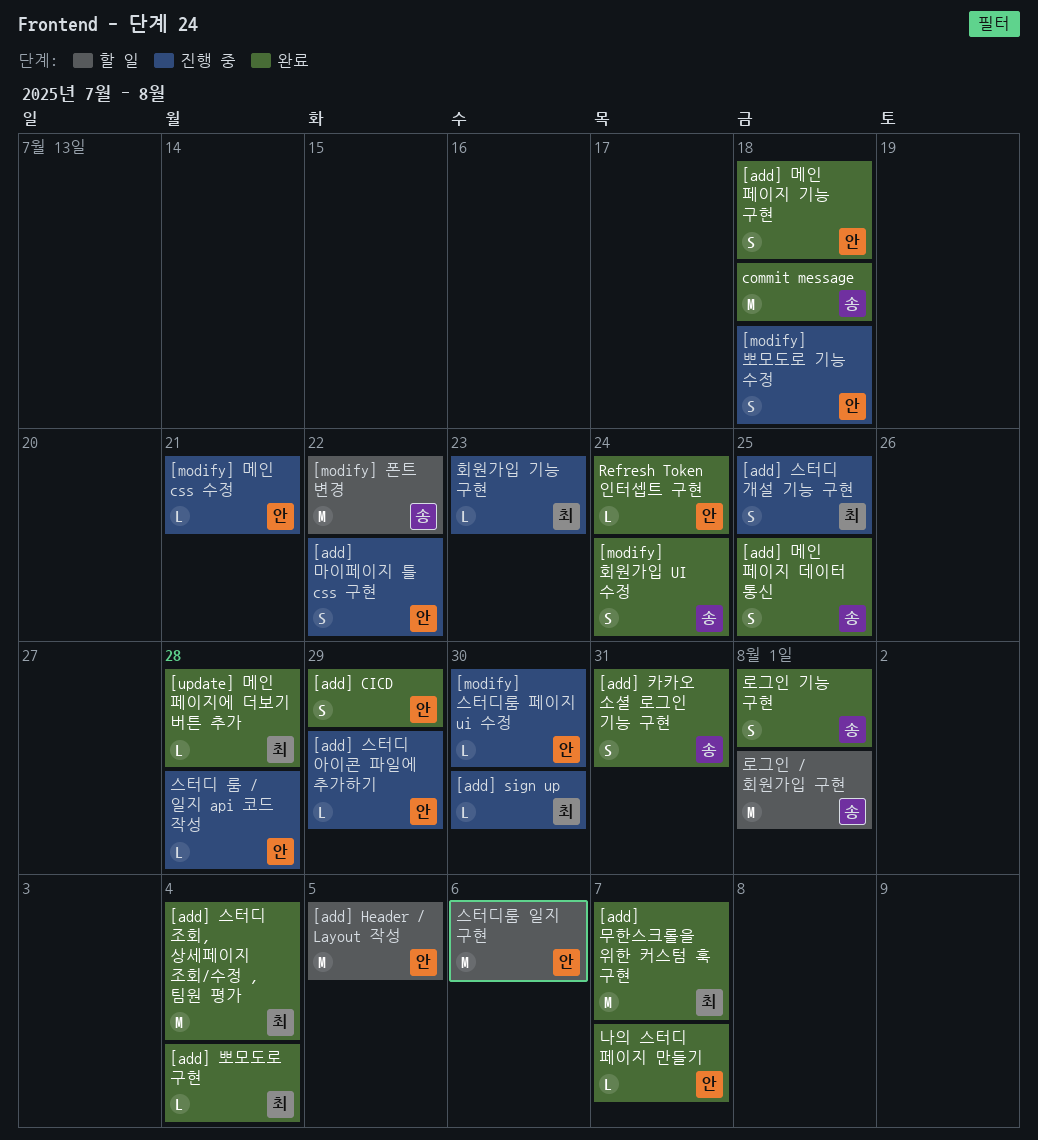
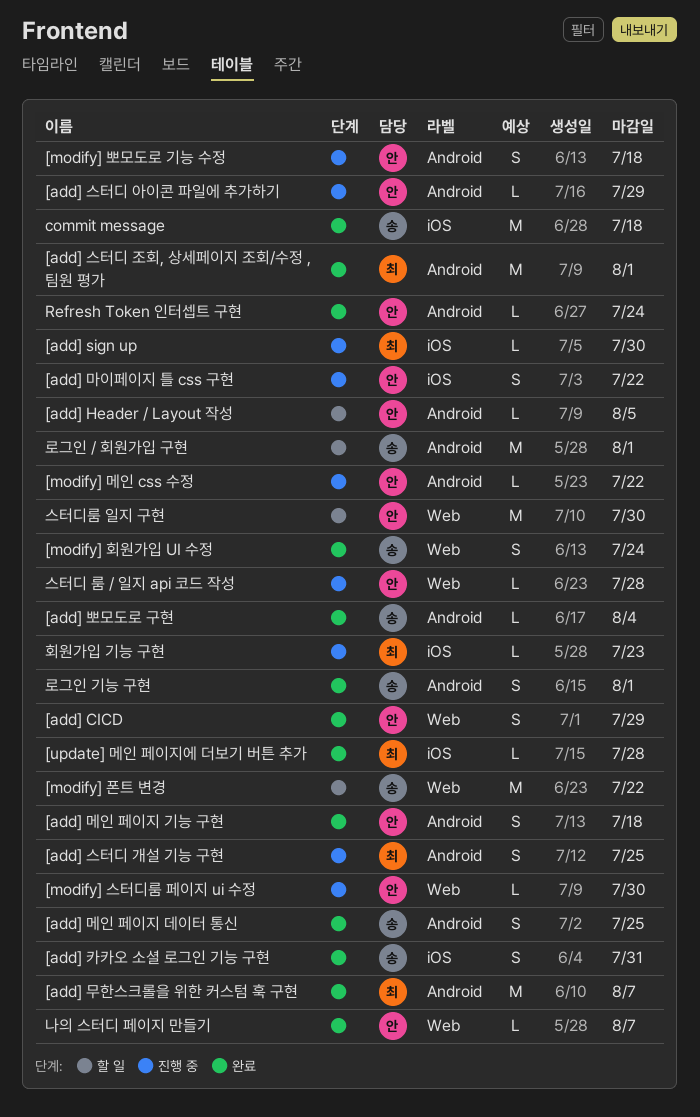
[add] Header / Layout 작성, estimate: M -> L
[add] 뽀모도로 구현, owner: 최 -> 송
[add] 스터디 조회, 상세페이지 조회/수정 , 팀원 평가, due: Aug 4 -> Aug 1
[modify] 메인 css 수정, due: Jul 21 -> Jul 22
스터디룸 일지 구현, due: Aug 6 -> Jul 30

